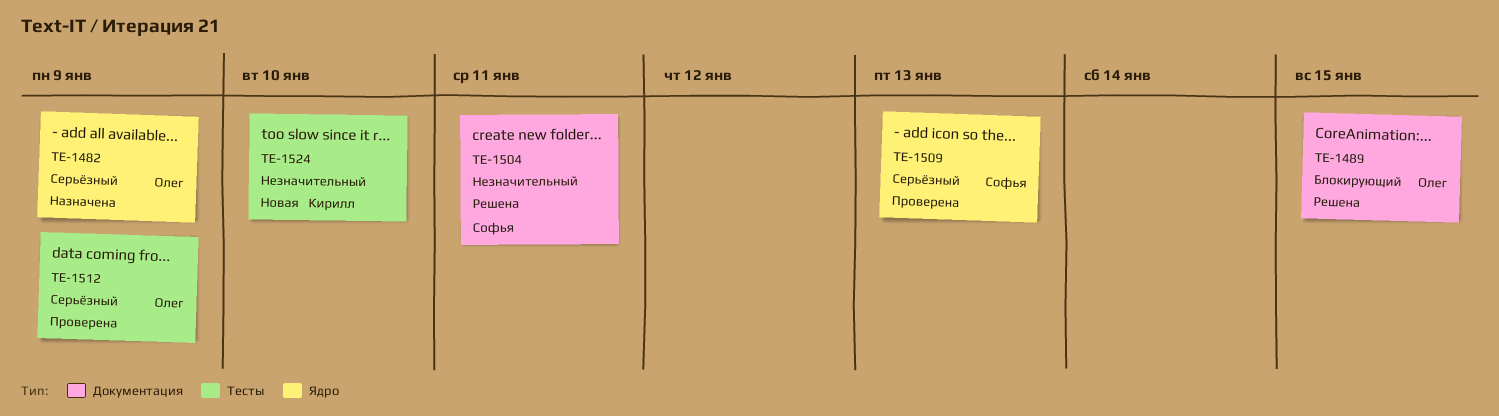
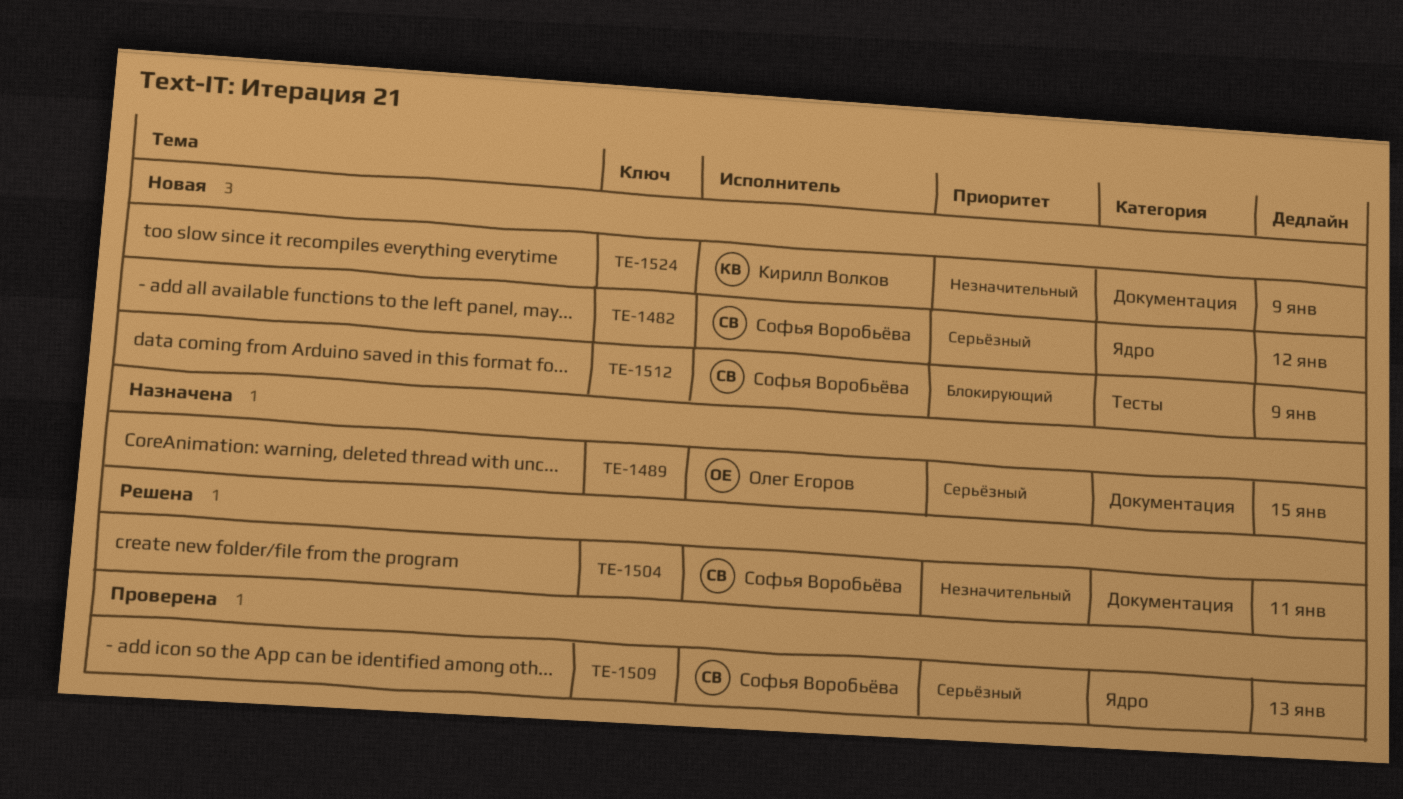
TE-1482, status: Назначена -> Новая
TE-1482, owner: Олег Егоров -> Софья Воробьёва
TE-1482, due: Jan 9 -> Jan 12
TE-1489, status: Решена -> Назначена
TE-1489, priority: Блокирующий -> Серьёзный
TE-1512, status: Проверена -> Новая
TE-1512, owner: Олег Егоров -> Софья Воробьёва
TE-1512, priority: Серьёзный -> Блокирующий
TE-1524, label: Тесты -> Документация
TE-1524, due: Jan 10 -> Jan 9

